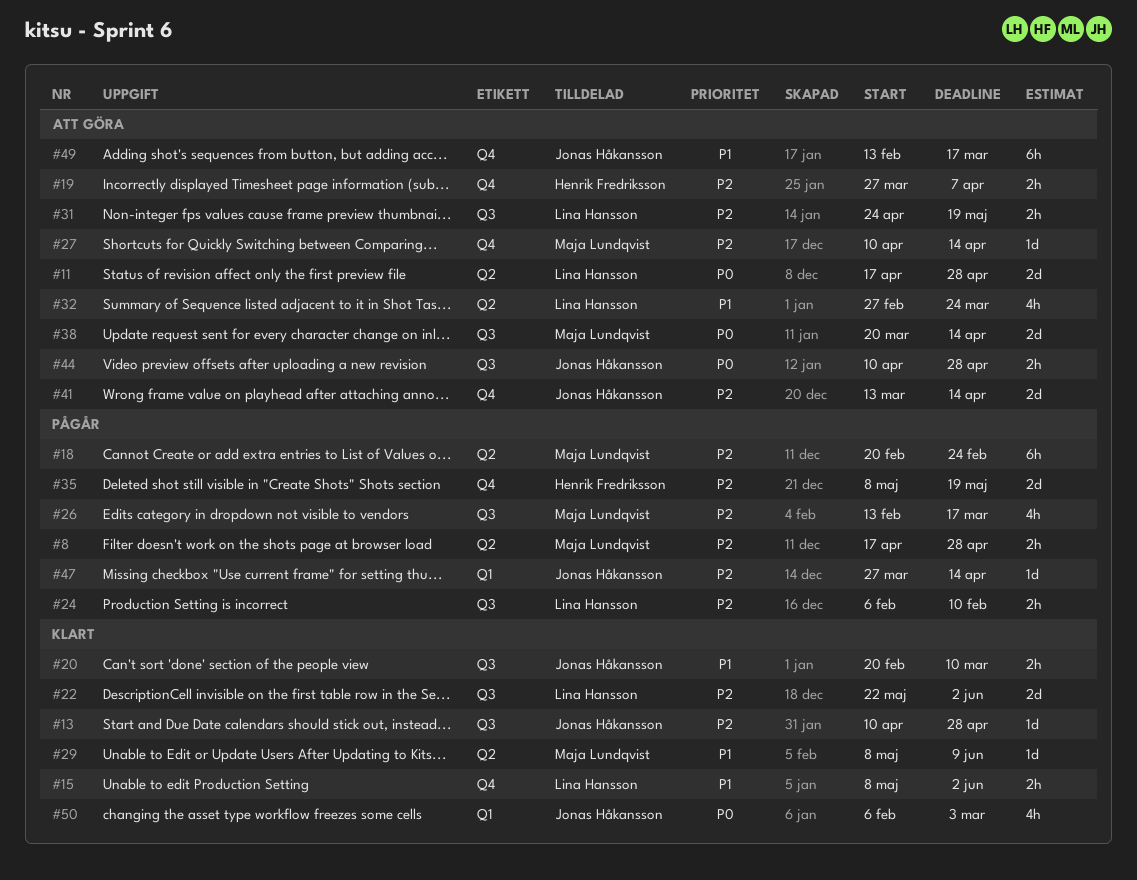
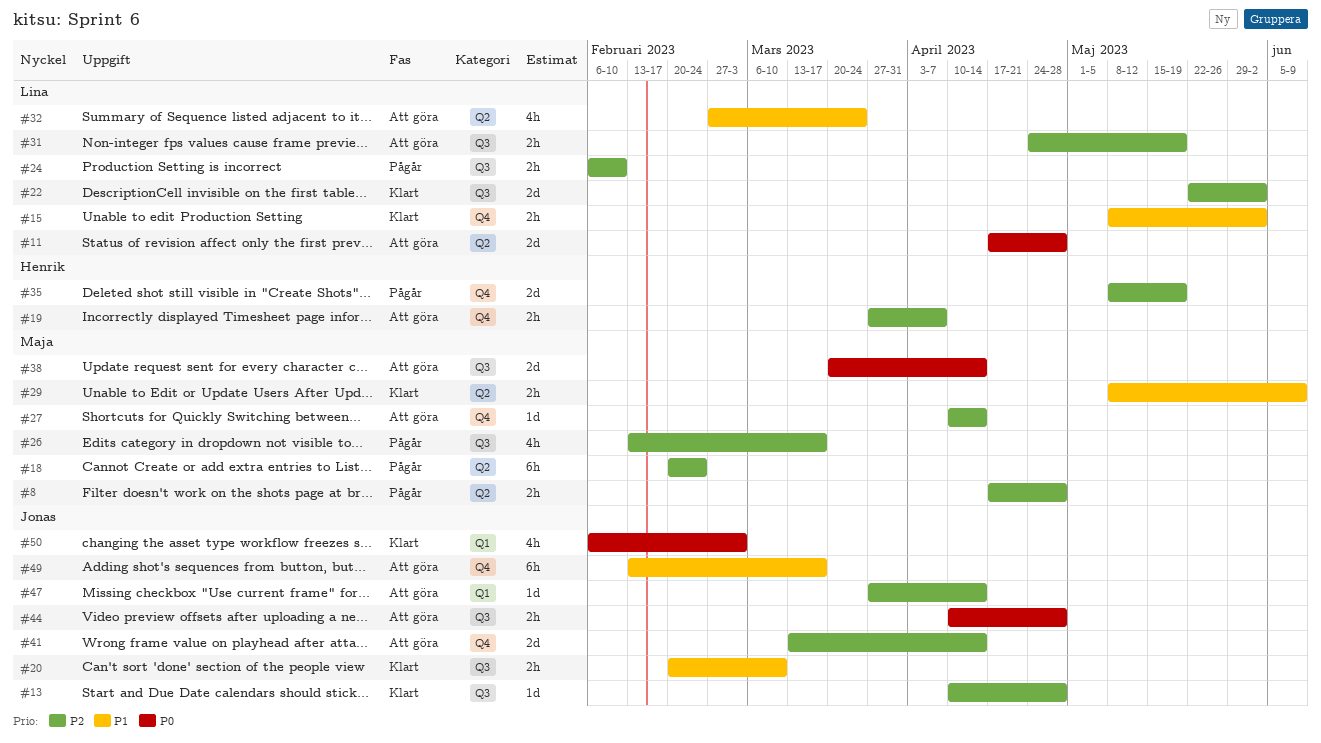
#29, estimate: 1d -> 2h
#47, status: Pågår -> Att göra

